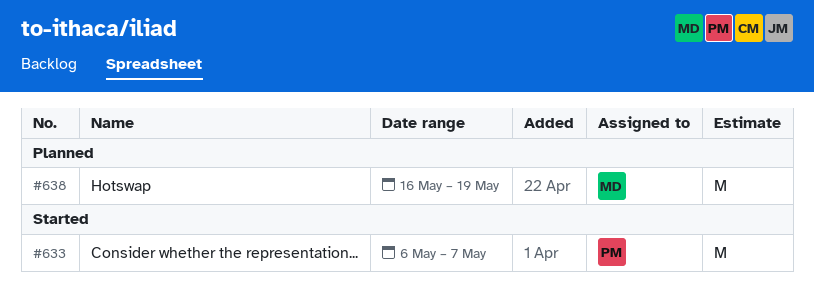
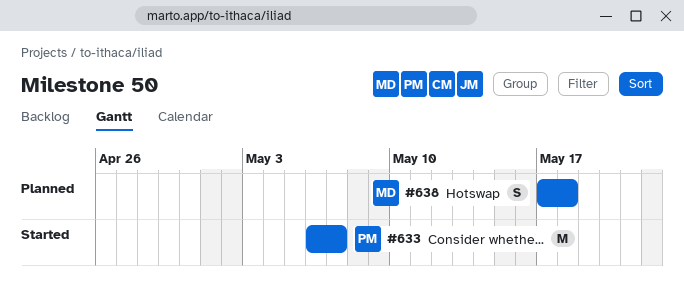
#638, estimate: M -> S
#638, start: May 16 -> May 17
#638, due: May 19 -> May 18

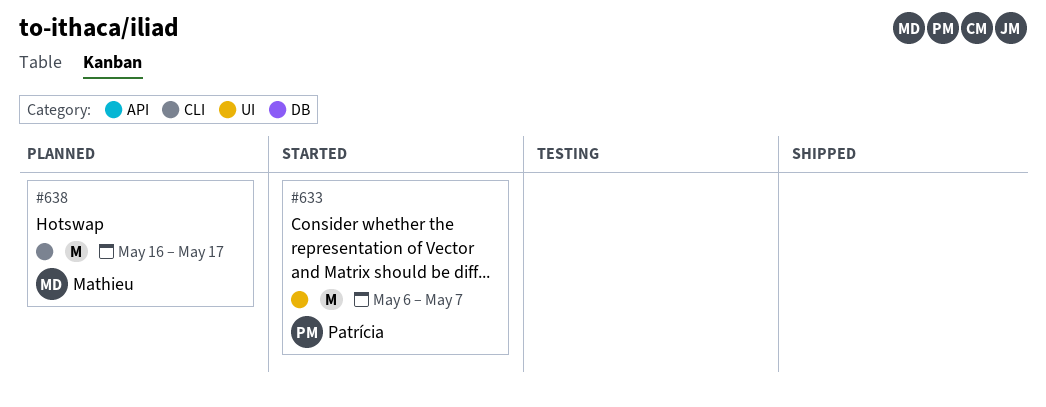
#638, estimate: S -> M
#638, start: May 17 -> May 16
#638, due: May 18 -> May 17

